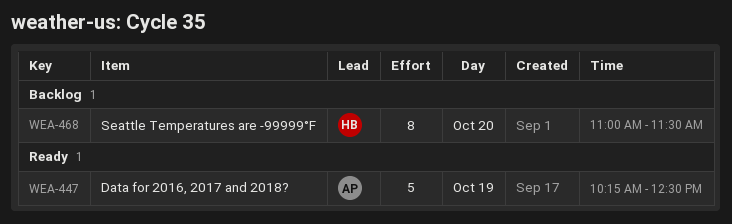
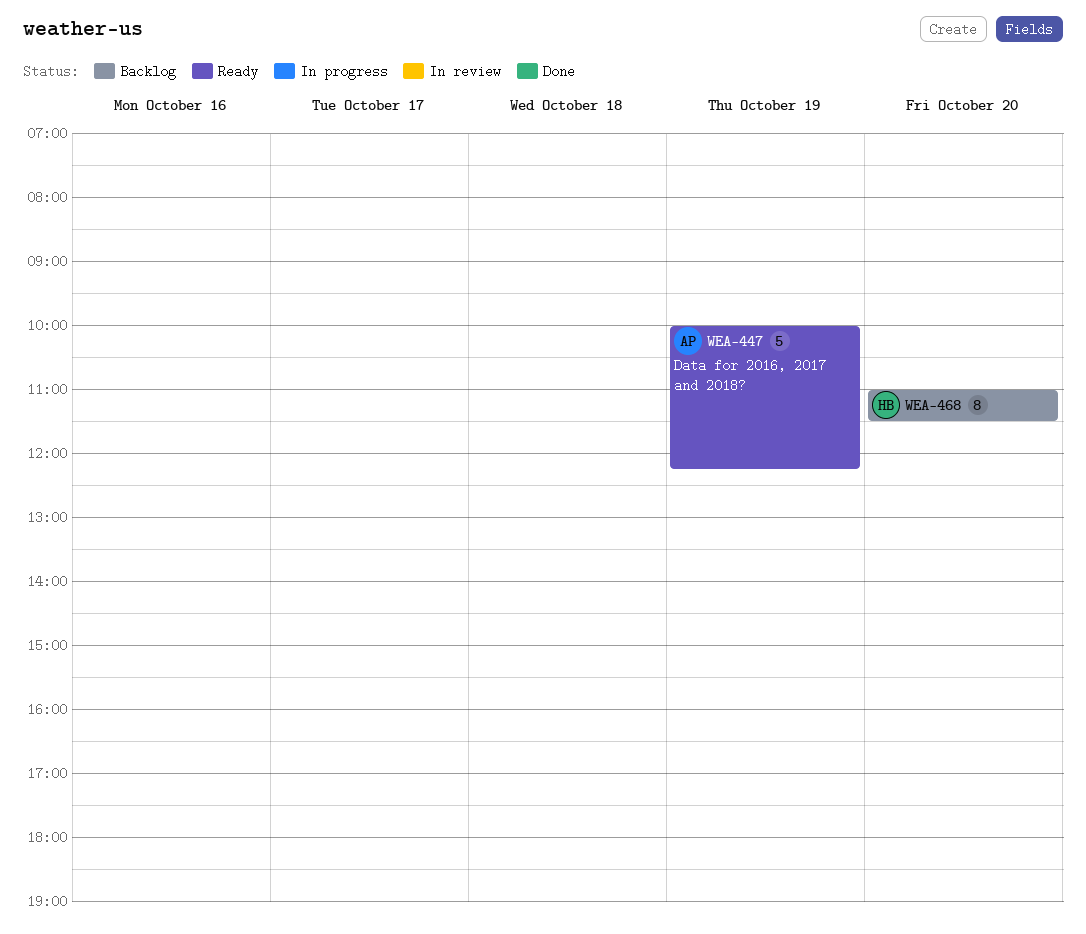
WEA-447, begins: 10:15 -> 10:00
WEA-447, ends: 12:30 -> 12:15

